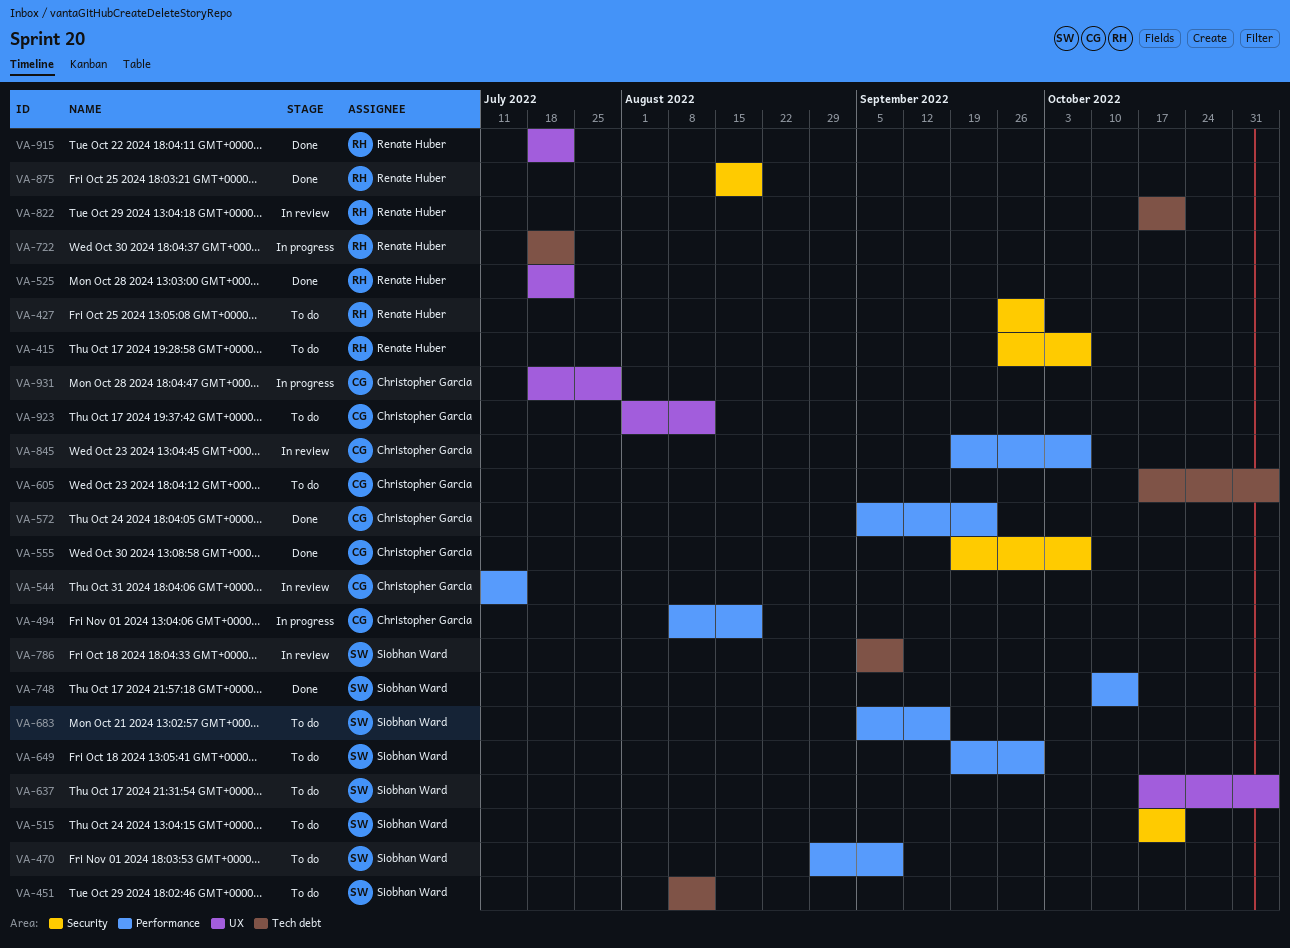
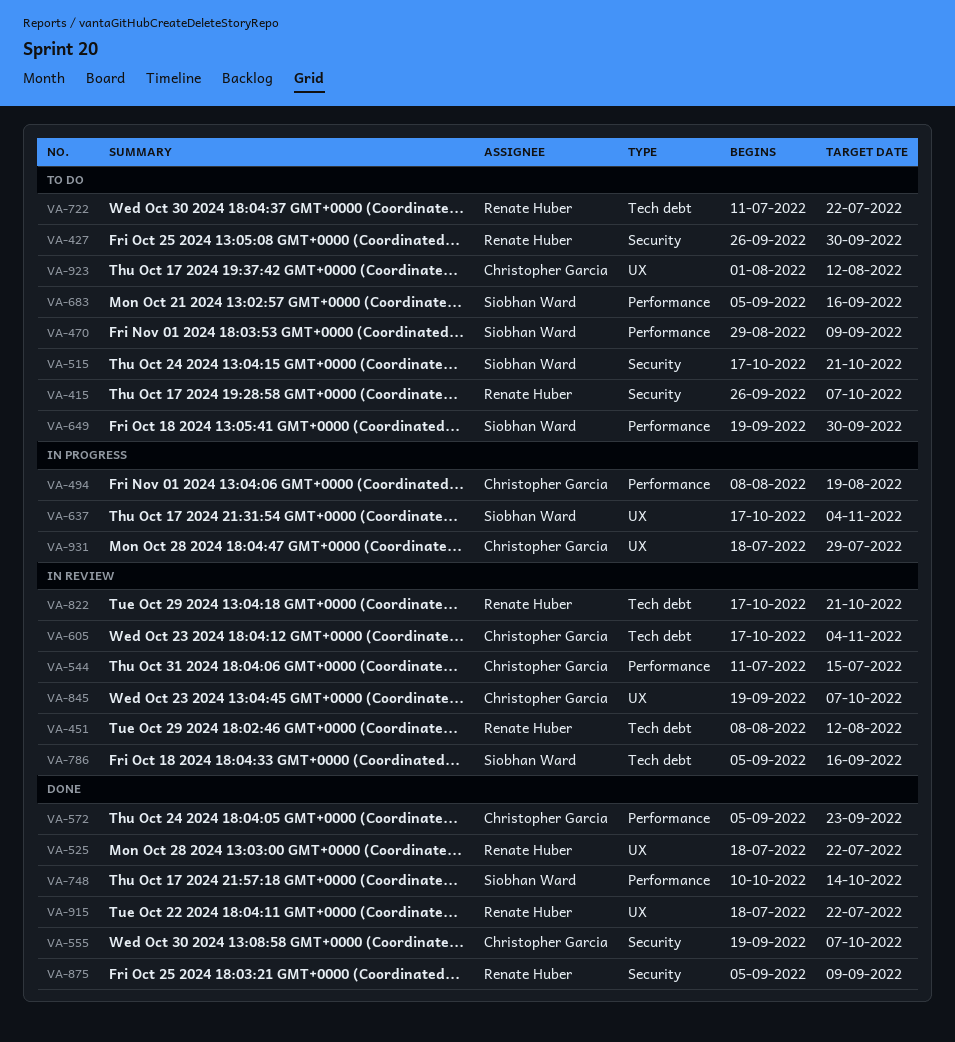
VA-451, status: To do -> In review
VA-451, owner: Siobhan Ward -> Renate Huber
VA-605, status: To do -> In review
VA-637, status: To do -> In progress
VA-722, status: In progress -> To do
VA-722, start: Jul 18 -> Jul 11
VA-786, due: Sep 9 -> Sep 16
VA-845, label: Performance -> UX
VA-875, start: Aug 15 -> Sep 5
VA-875, due: Aug 19 -> Sep 9

